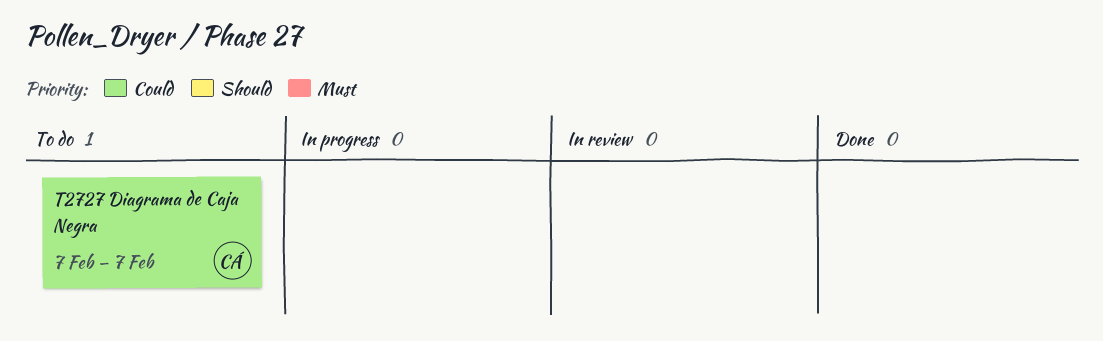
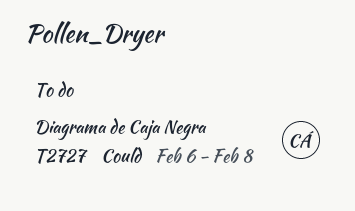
T2727, start: Feb 7 -> Feb 6
T2727, due: Feb 7 -> Feb 8

